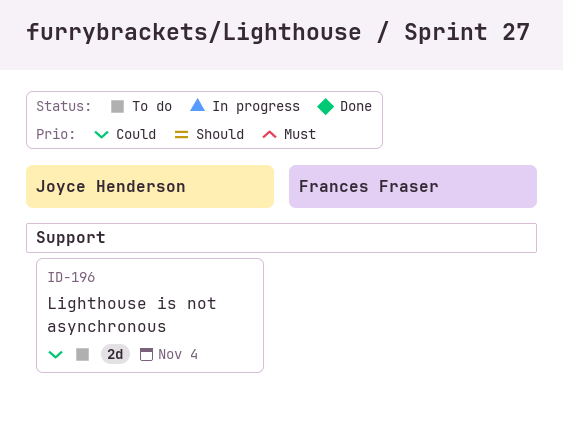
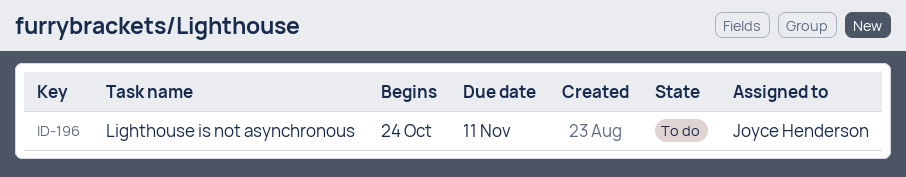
ID-196, due: Nov 4 -> Nov 11

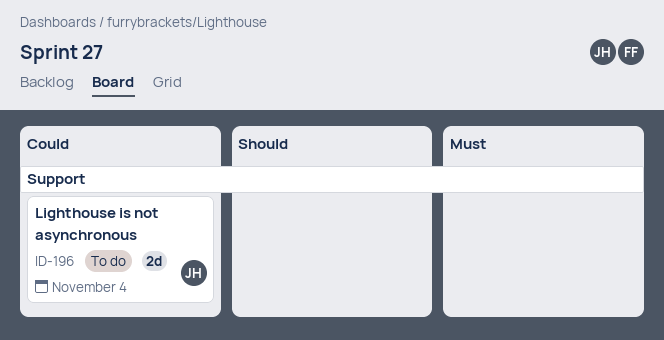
ID-196, due: Nov 11 -> Nov 4

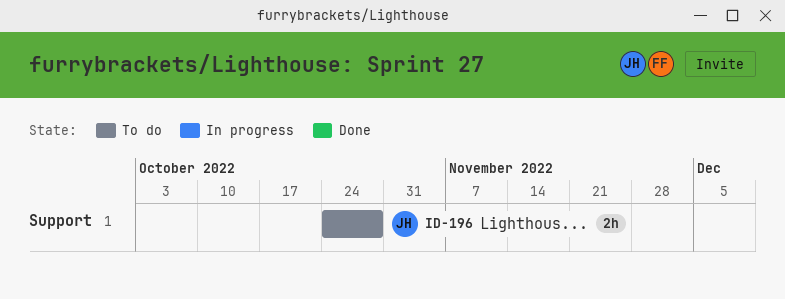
ID-196, estimate: 2d -> 2h
ID-196, due: Nov 4 -> Oct 28

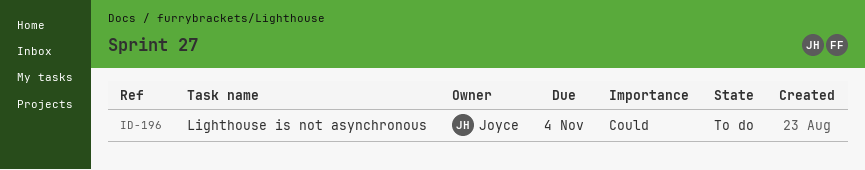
ID-196, due: Oct 28 -> Nov 4

